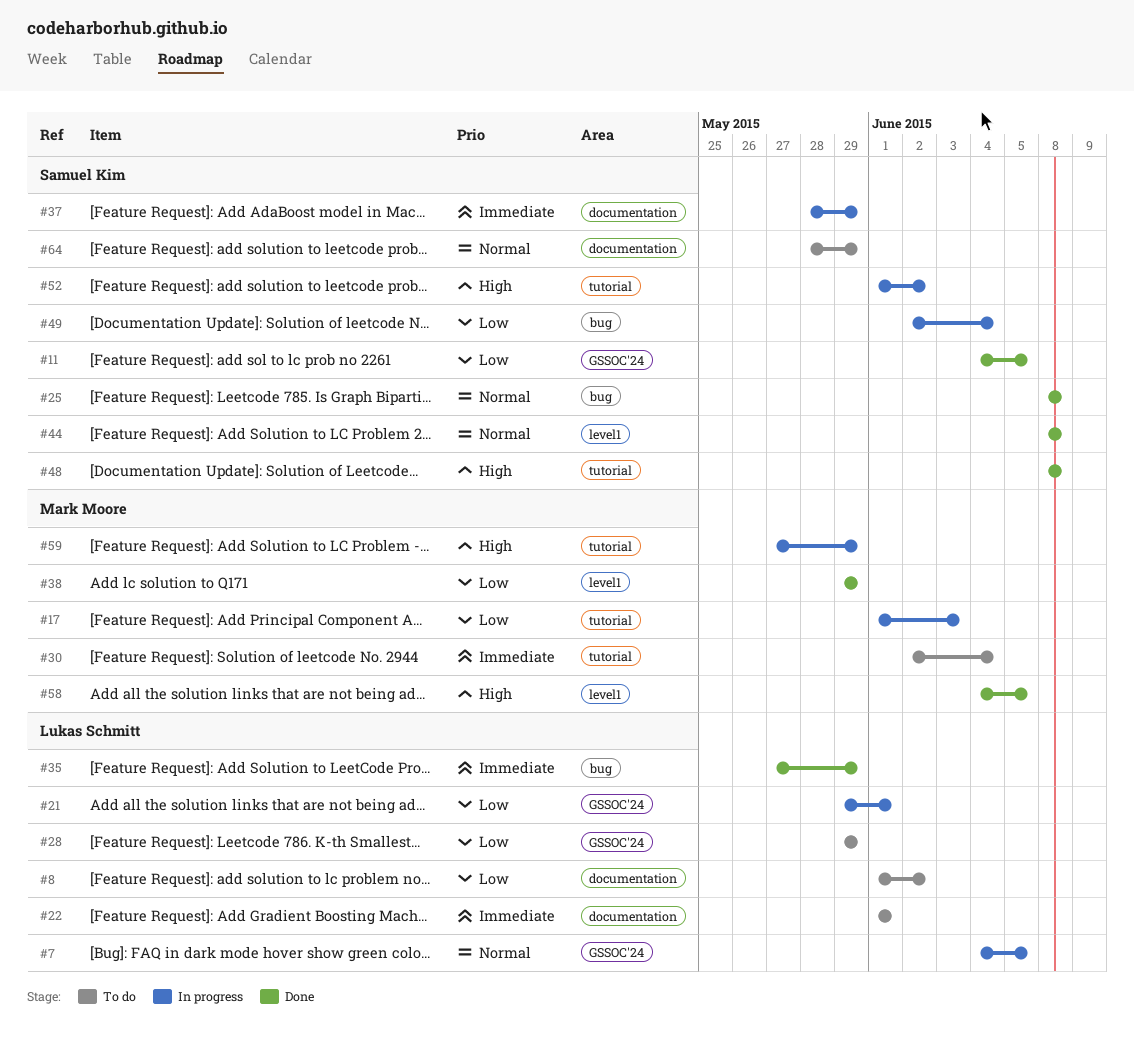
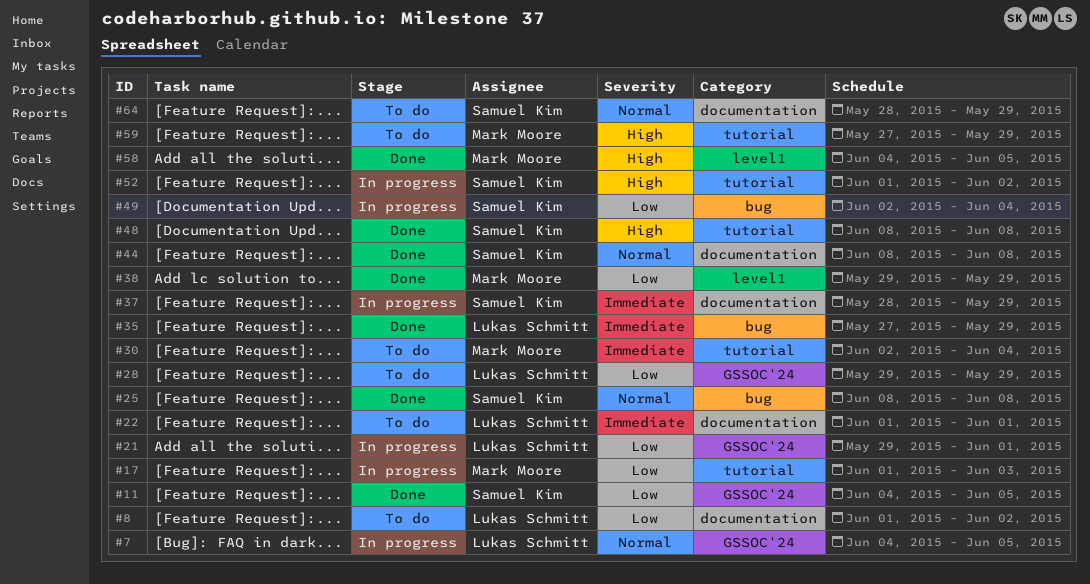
#44, label: level1 -> documentation
#59, status: In progress -> To do

